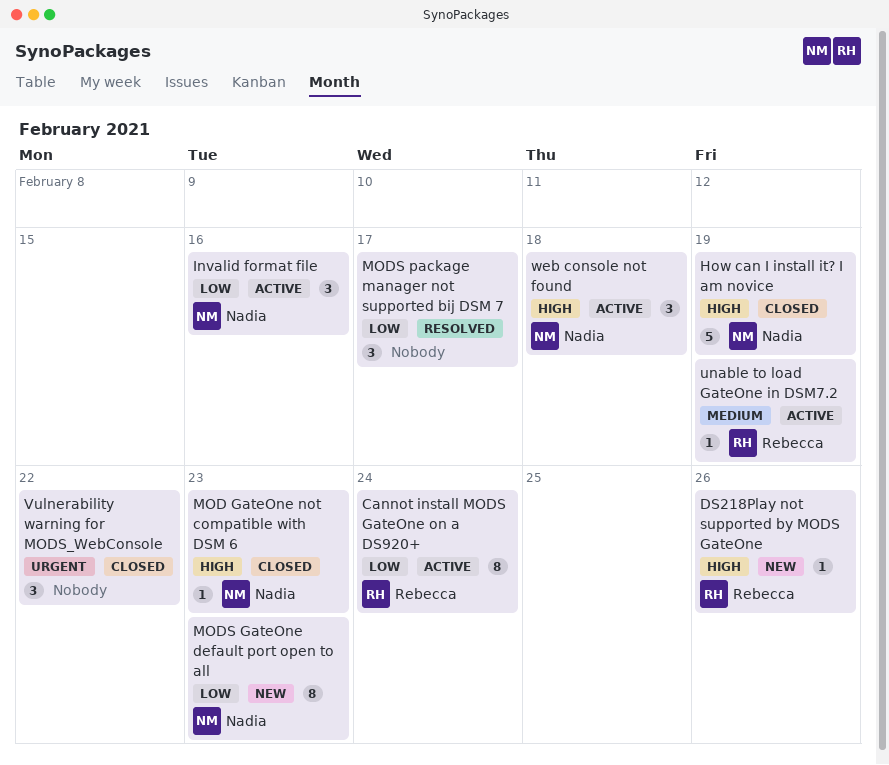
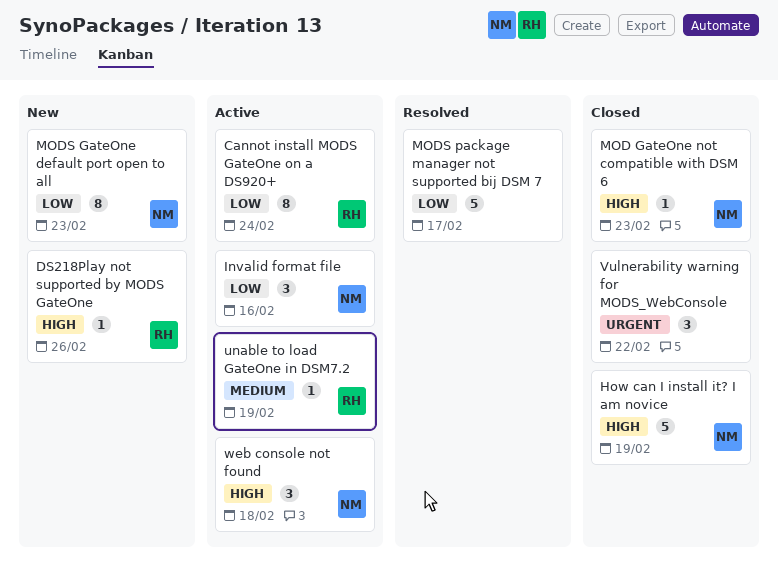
MODS package manager not supported bij DSM 7, estimate: 3 -> 5

